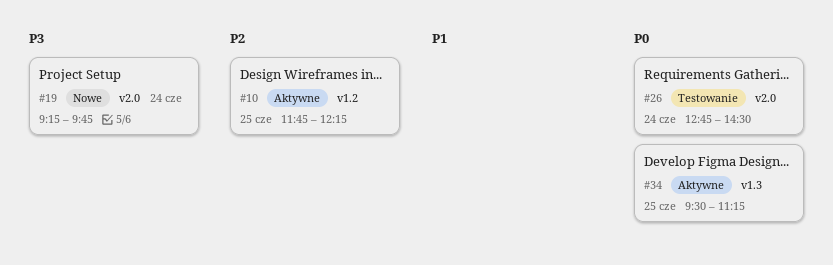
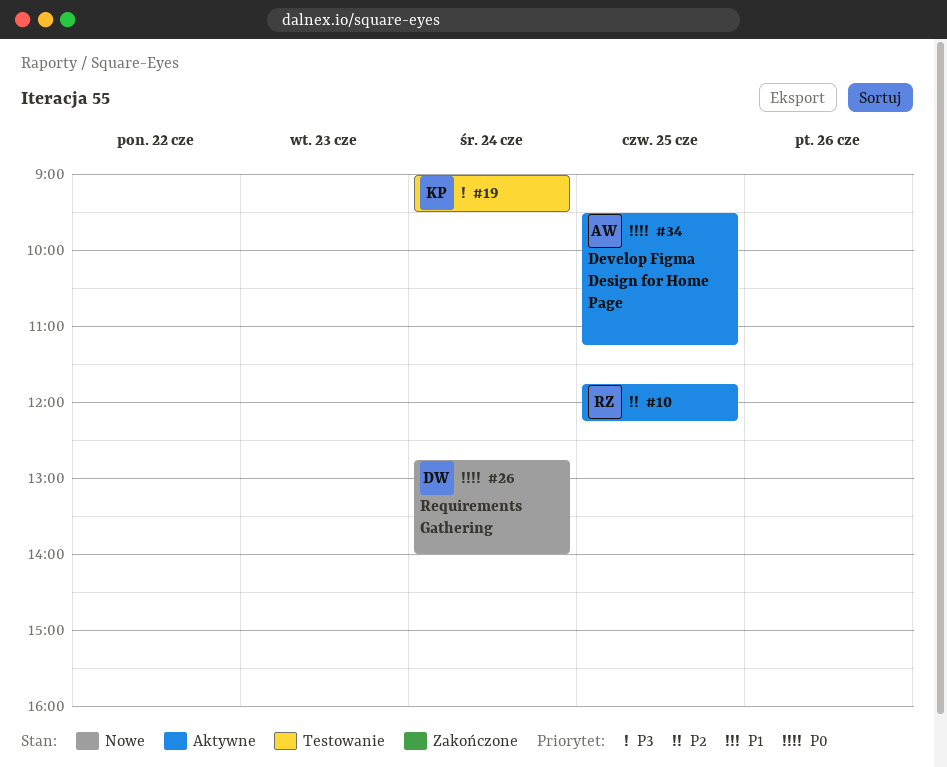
#19, status: Nowe -> Testowanie
#19, begins: 09:15 -> 09:00
#19, ends: 09:45 -> 09:30
#26, status: Testowanie -> Nowe
#26, ends: 14:30 -> 14:00

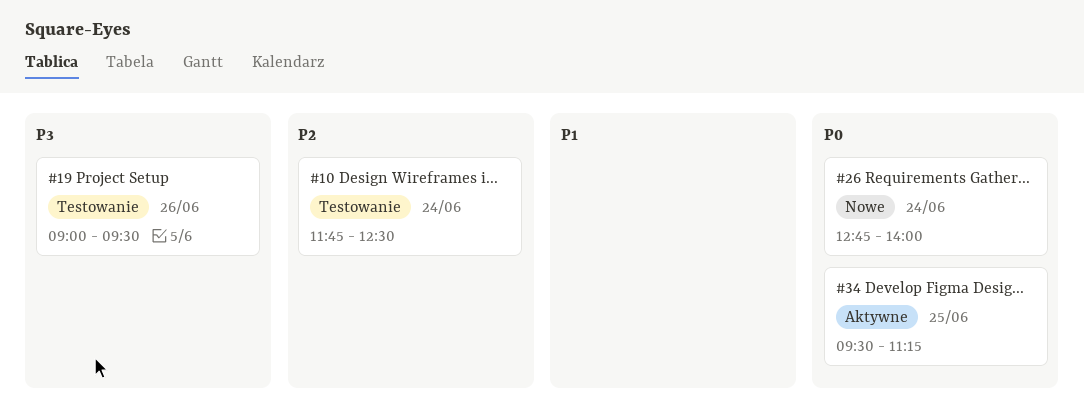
#10, status: Aktywne -> Testowanie
#10, day: Jun 25 -> Jun 24
#10, ends: 12:15 -> 12:30
#19, day: Jun 24 -> Jun 26

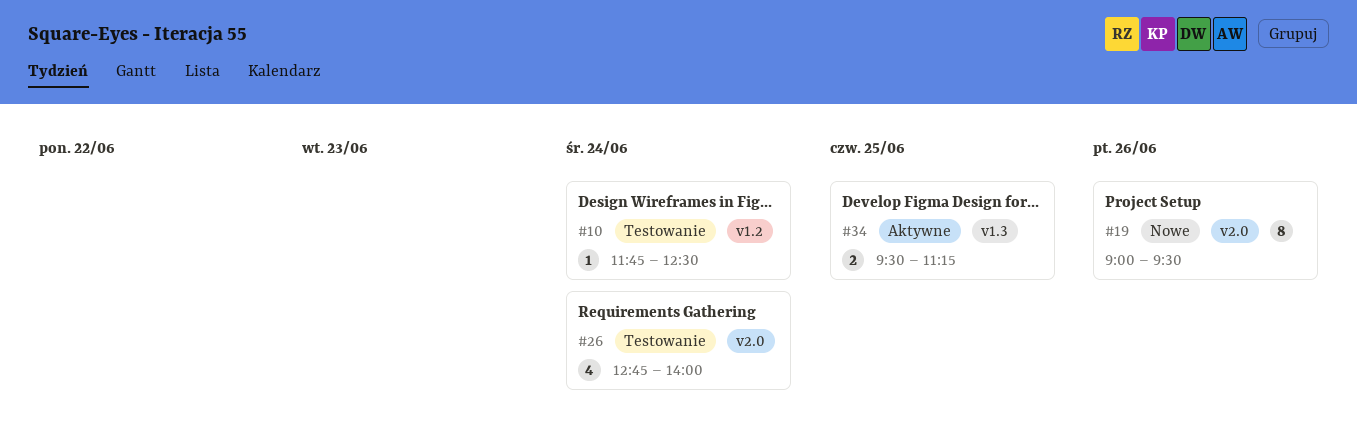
#19, status: Testowanie -> Nowe
#26, status: Nowe -> Testowanie

